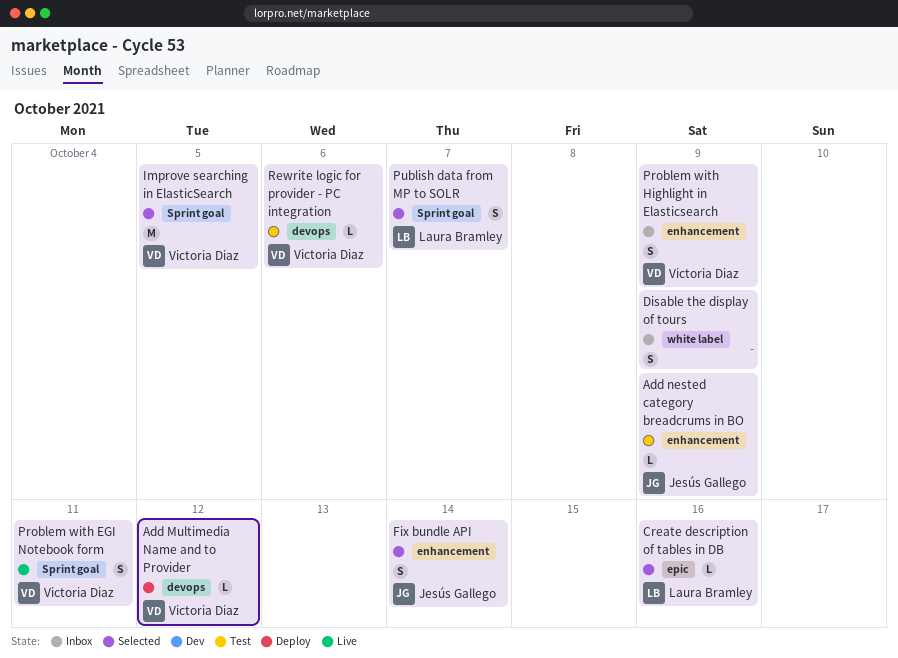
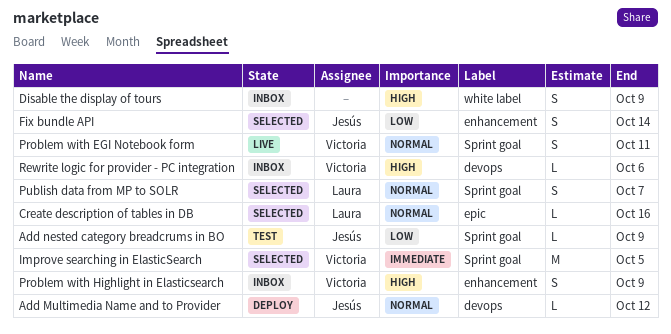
Add Multimedia Name and to Provider, owner: Victoria Diaz -> Jesús Gallego
Add nested category breadcrums in BO, label: enhancement -> Sprint goal
Rewrite logic for provider - PC integration, status: Test -> Inbox

